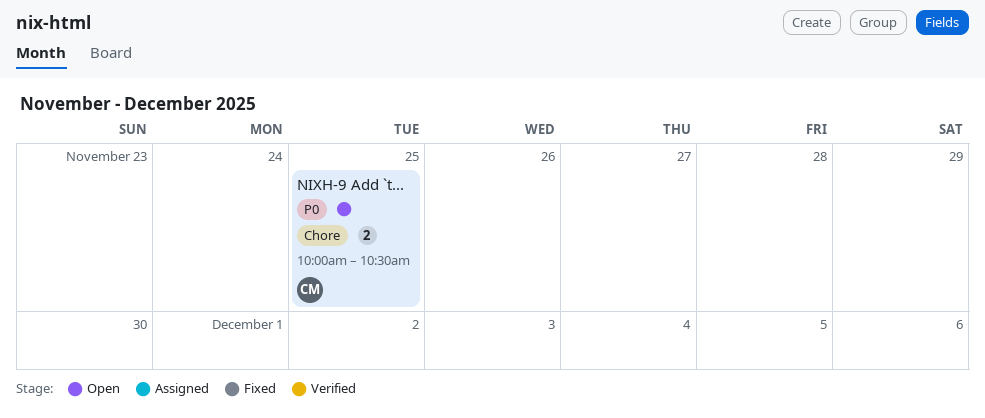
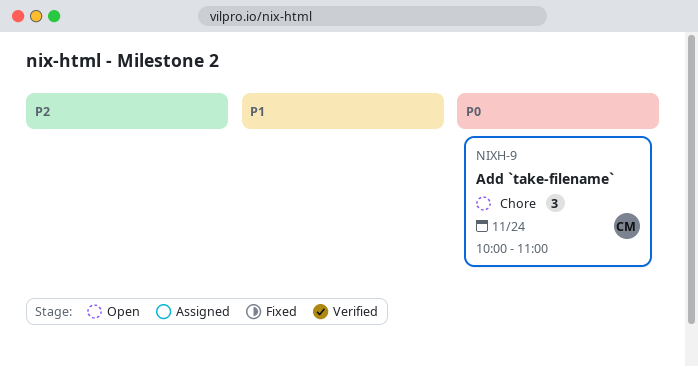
NIXH-9, estimate: 2 -> 3
NIXH-9, day: Nov 25 -> Nov 24
NIXH-9, ends: 10:30 -> 11:00

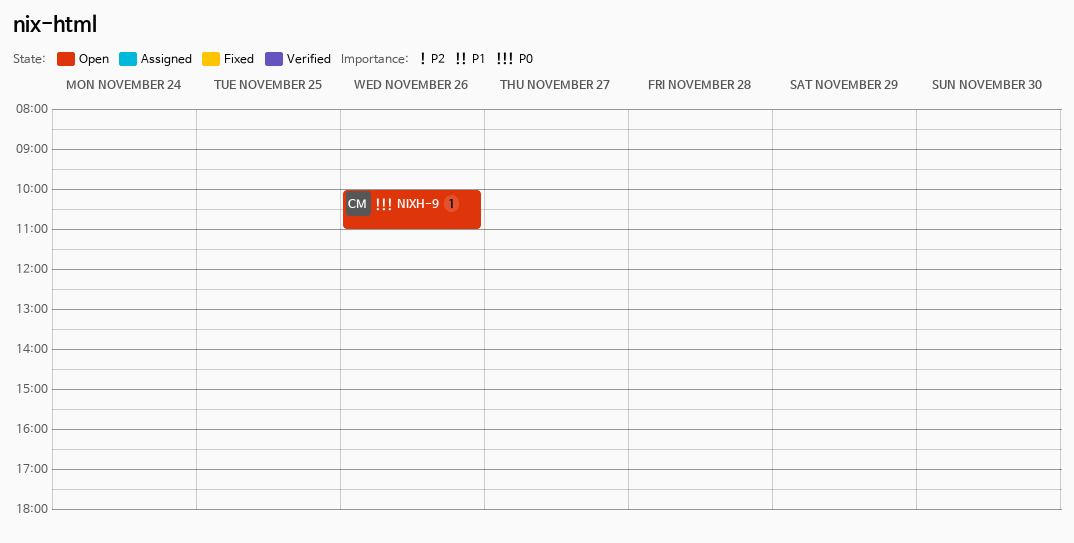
NIXH-9, estimate: 3 -> 1
NIXH-9, day: Nov 24 -> Nov 26

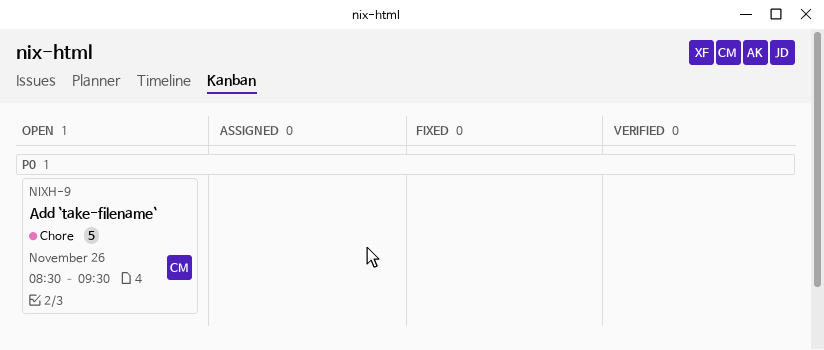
NIXH-9, estimate: 1 -> 5
NIXH-9, begins: 10:00 -> 08:30
NIXH-9, ends: 11:00 -> 09:30

